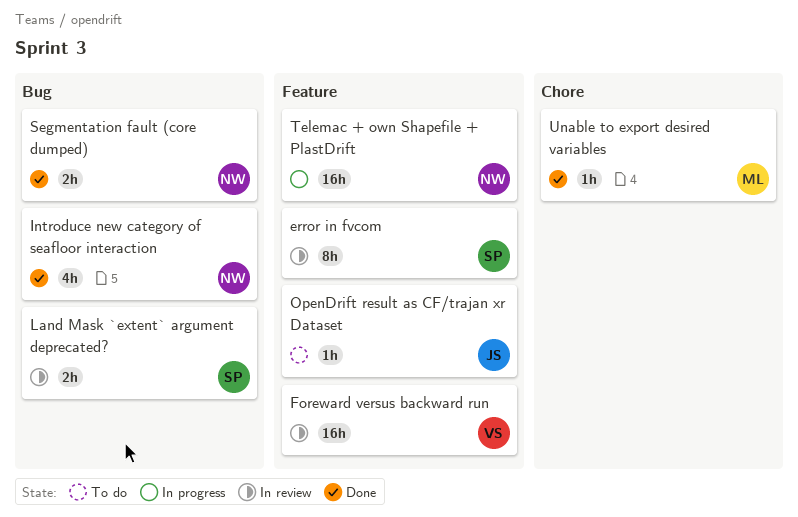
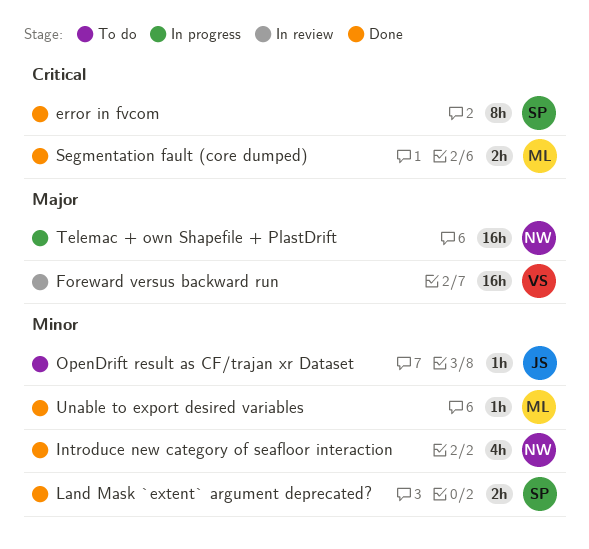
error in fvcom, status: In review -> Done
Land Mask `extent` argument deprecated?, status: In review -> Done
Segmentation fault (core dumped), owner: NW -> ML

